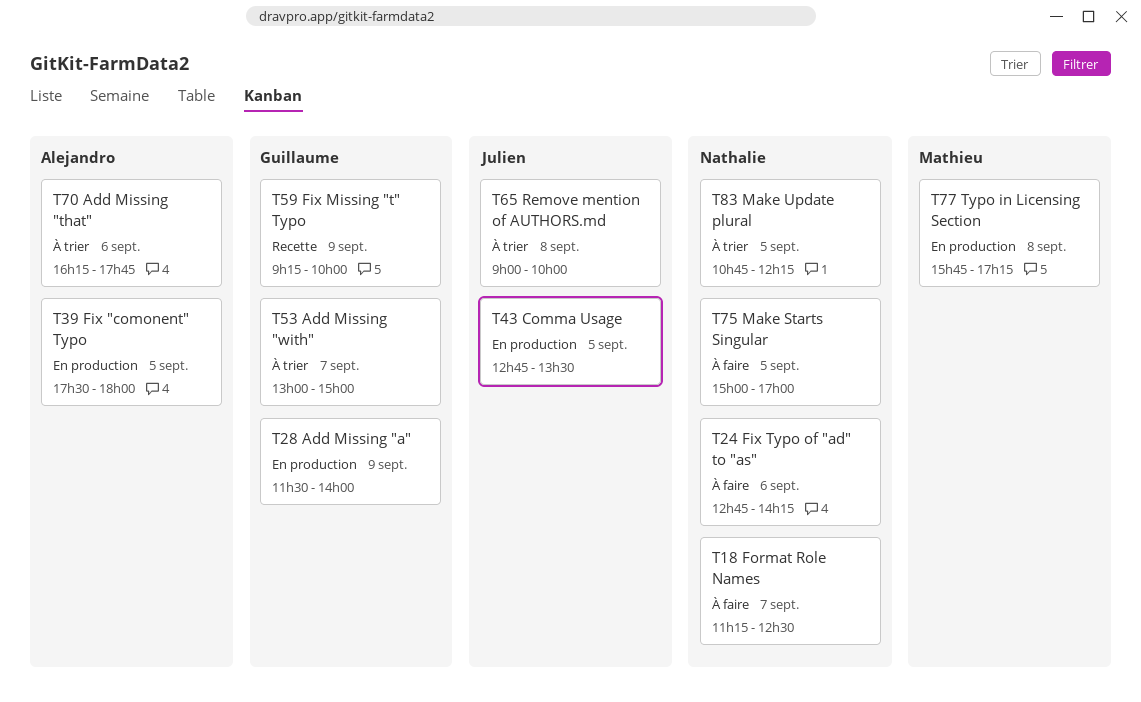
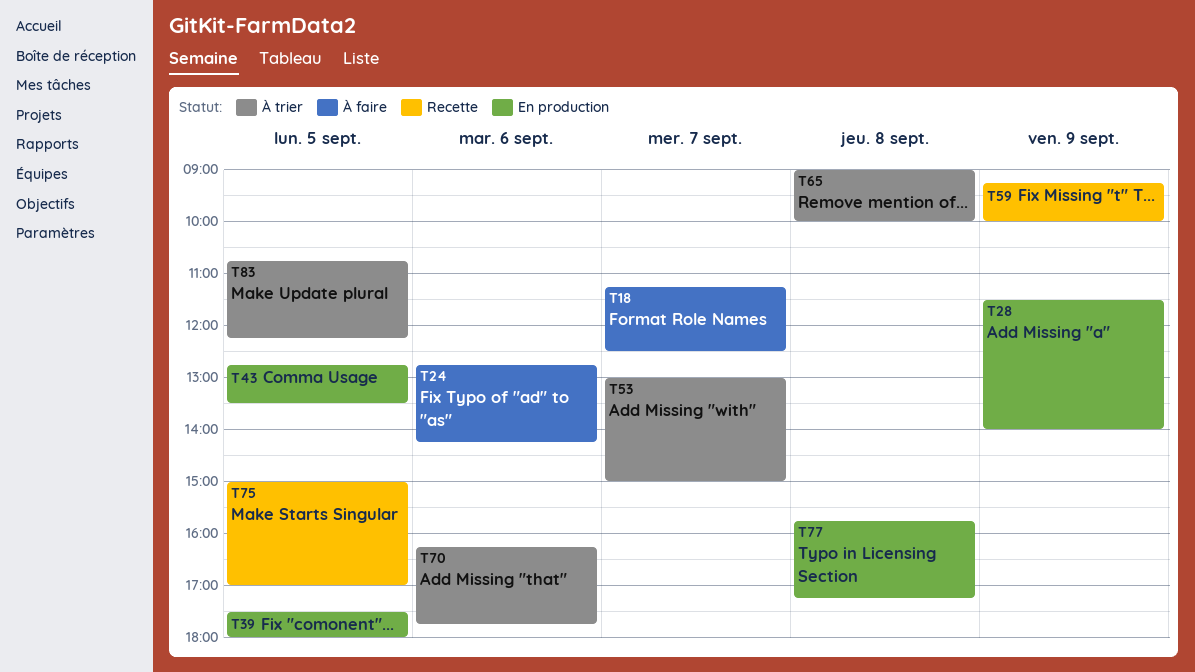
T75, status: À faire -> Recette

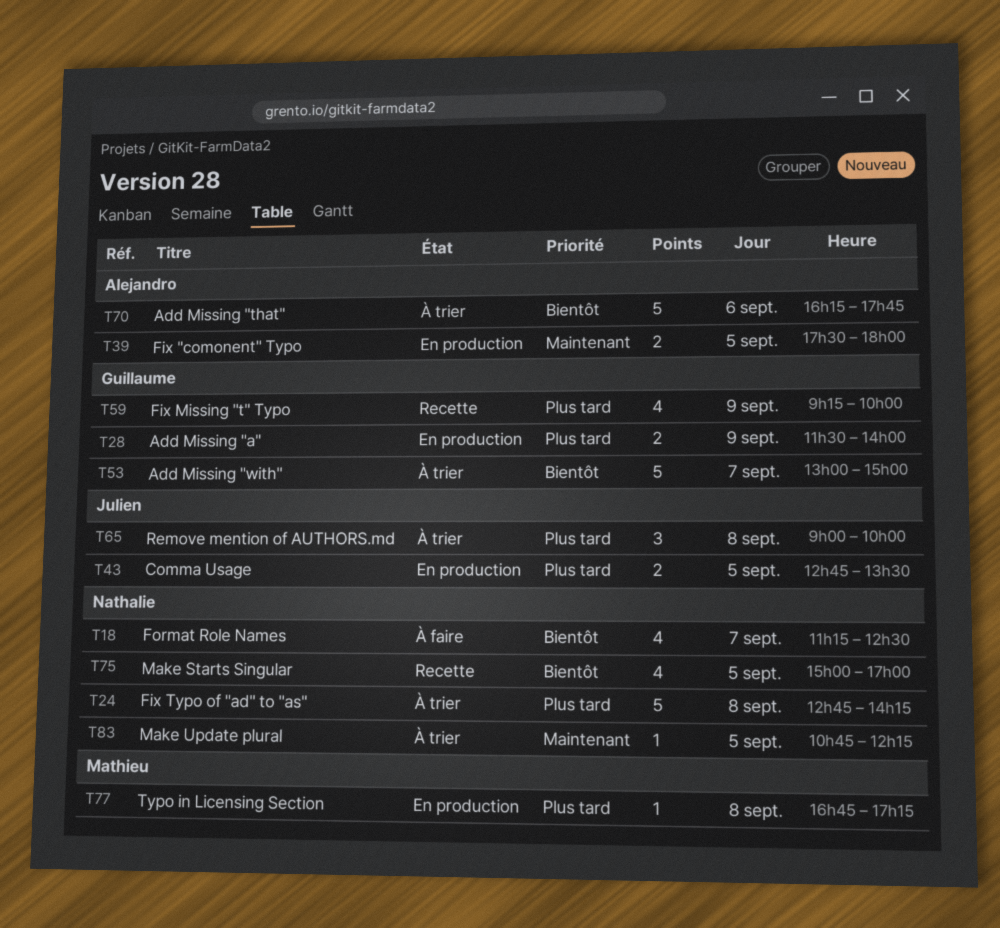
T24, status: À faire -> À trier
T24, day: Sep 6 -> Sep 8
T77, begins: 15:45 -> 16:45

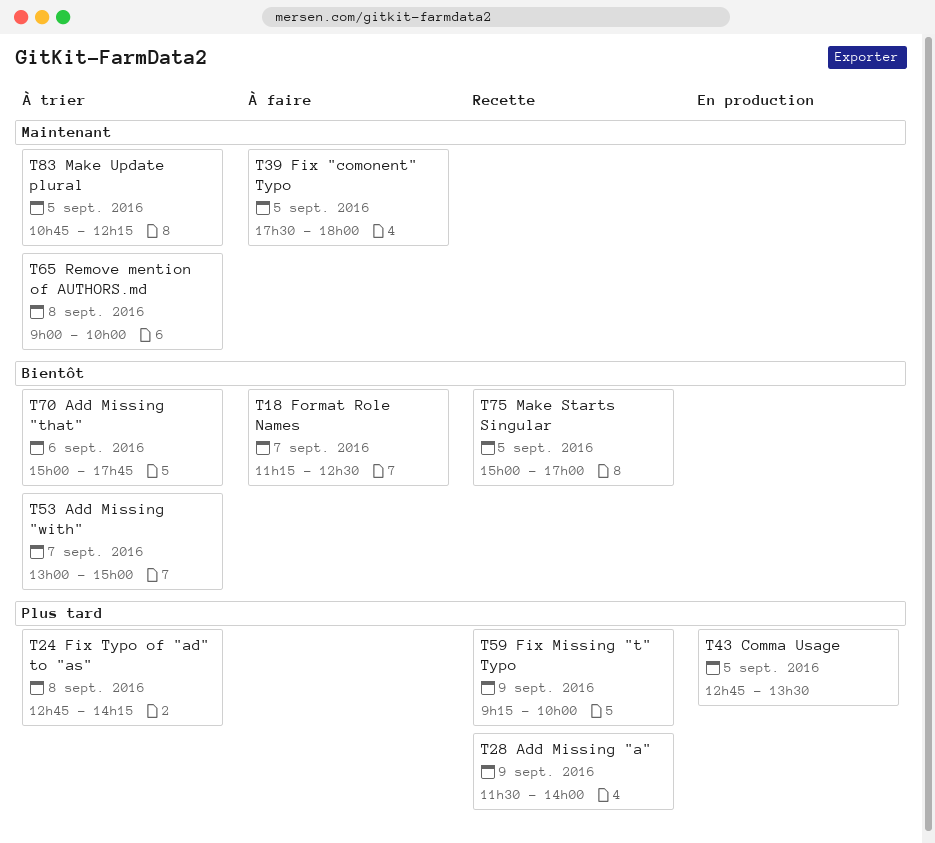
T28, status: En production -> Recette
T39, status: En production -> À faire
T65, priority: Plus tard -> Maintenant
T70, begins: 16:15 -> 15:00
T77: present -> none

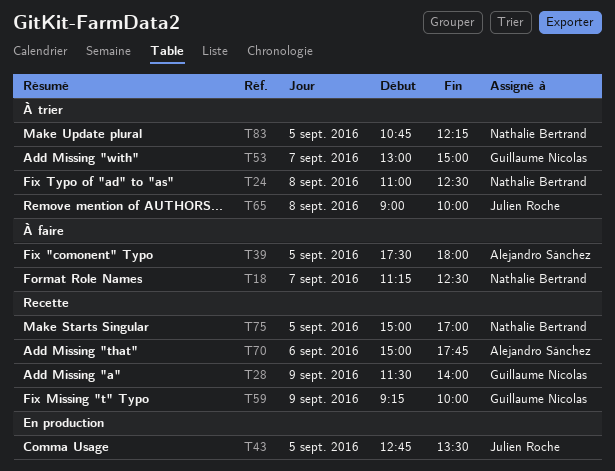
T24, begins: 12:45 -> 11:00
T24, ends: 14:15 -> 12:30
T70, status: À trier -> Recette

